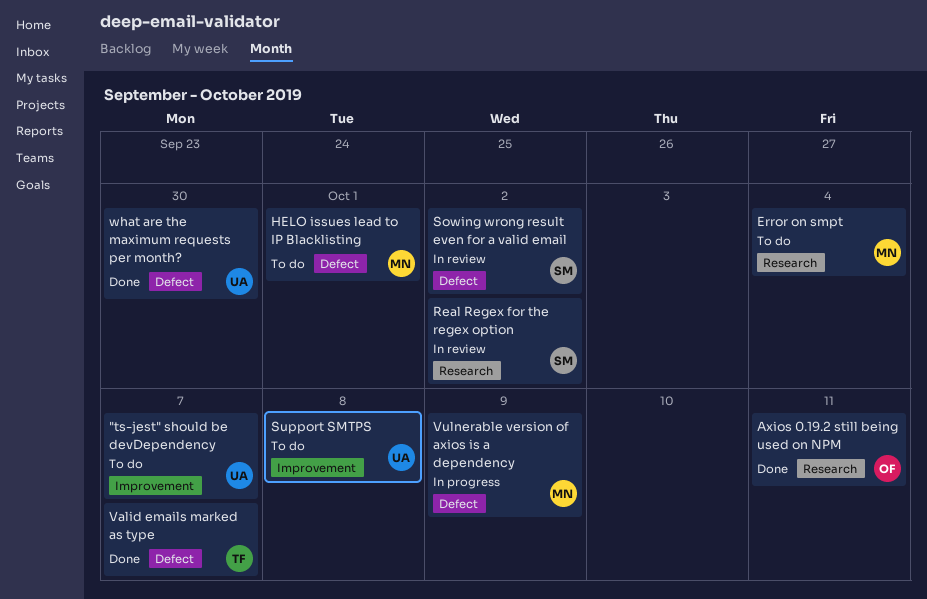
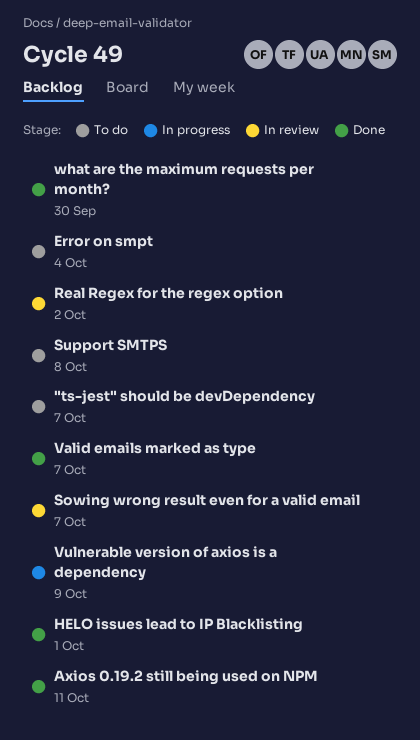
HELO issues lead to IP Blacklisting, status: To do -> Done
Sowing wrong result even for a valid email, due: Oct 2 -> Oct 7

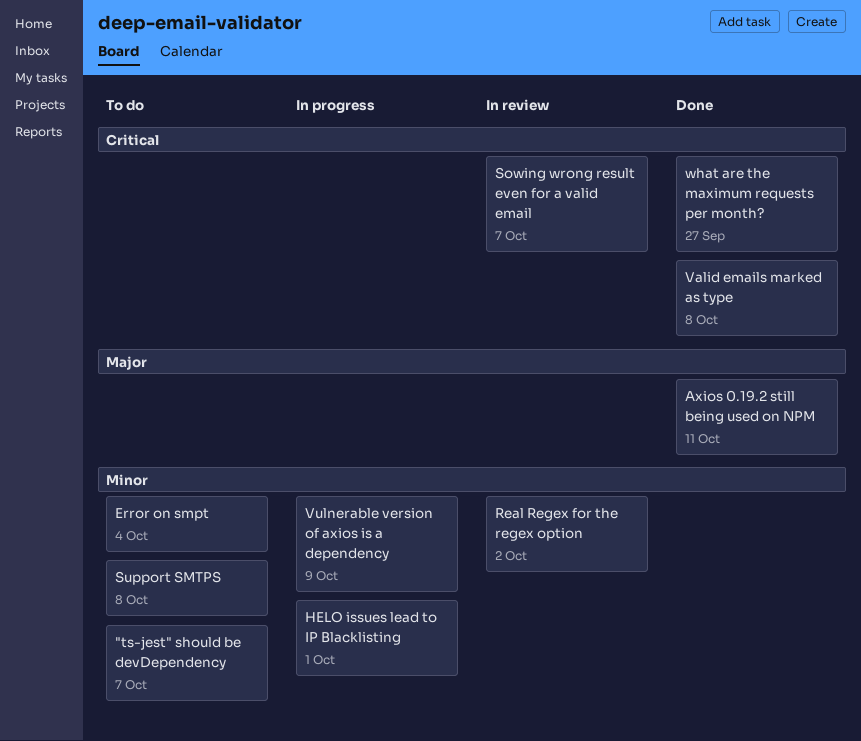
HELO issues lead to IP Blacklisting, status: Done -> In progress
Valid emails marked as type, due: Oct 7 -> Oct 8
what are the maximum requests per month?, due: Sep 30 -> Sep 27

